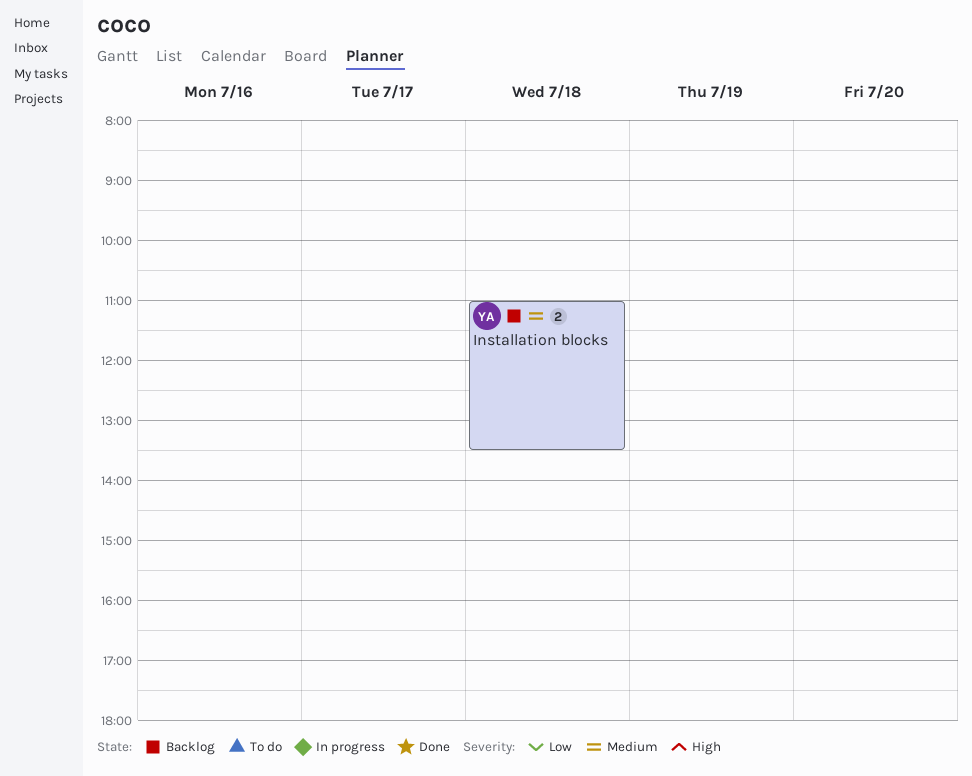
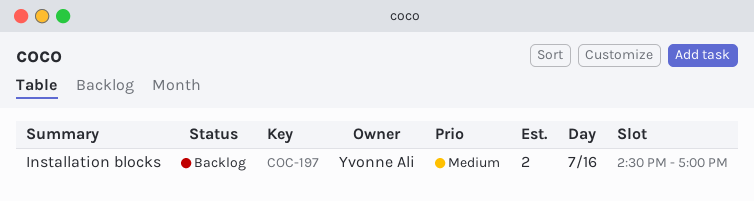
Installation blocks, day: Jul 18 -> Jul 16
Installation blocks, begins: 11:00 -> 14:30
Installation blocks, ends: 13:30 -> 17:00

